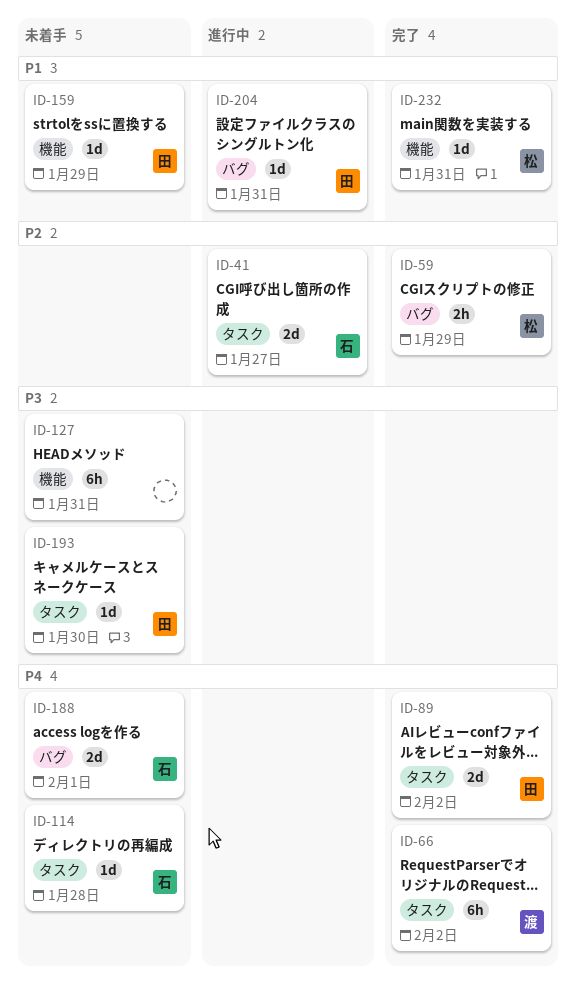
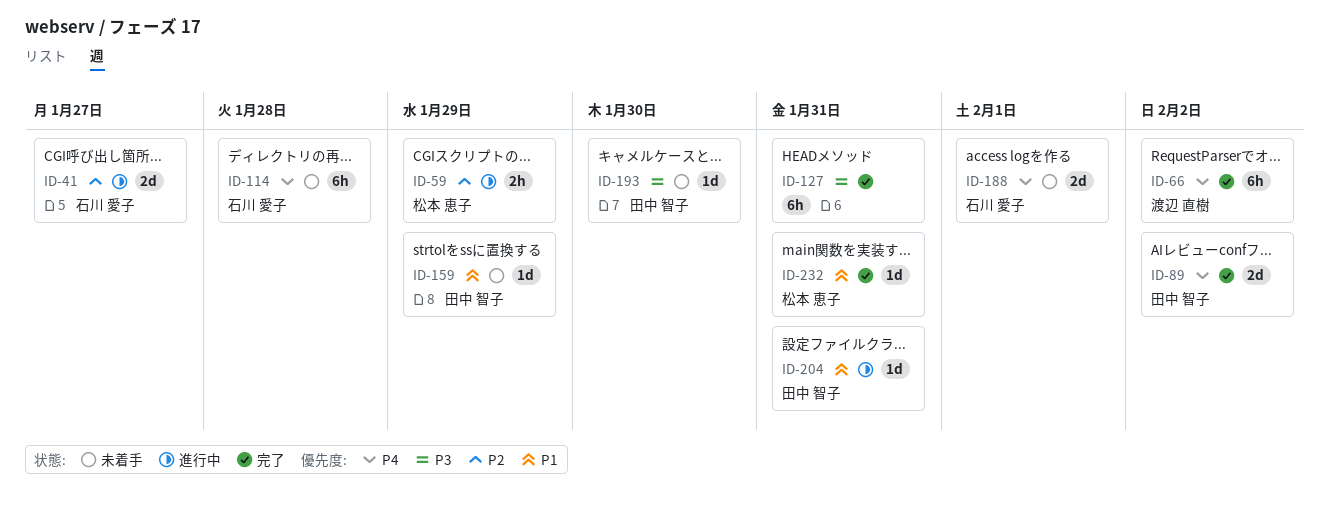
ID-59, status: 完了 -> 進行中
ID-114, estimate: 1d -> 6h
ID-127, status: 未着手 -> 完了

